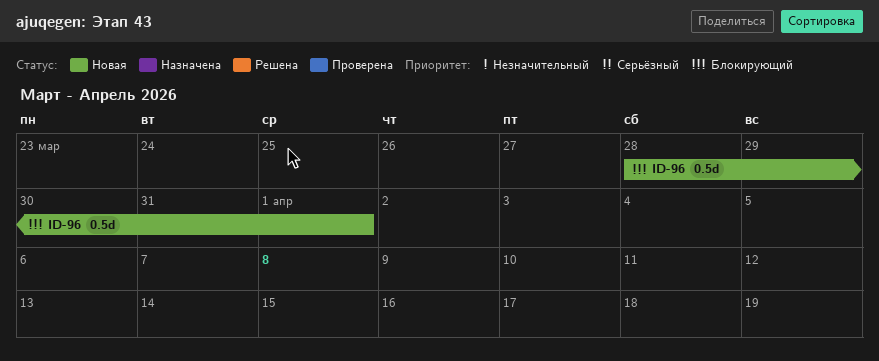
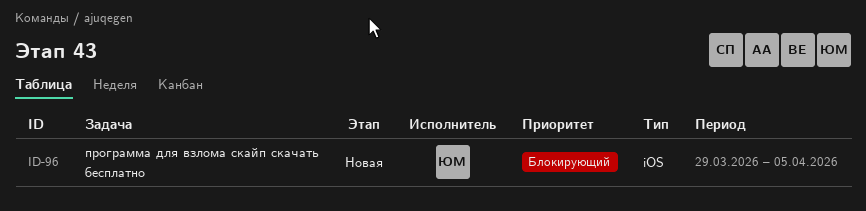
ID-96, start: Mar 28 -> Mar 29
ID-96, due: Apr 1 -> Apr 5

